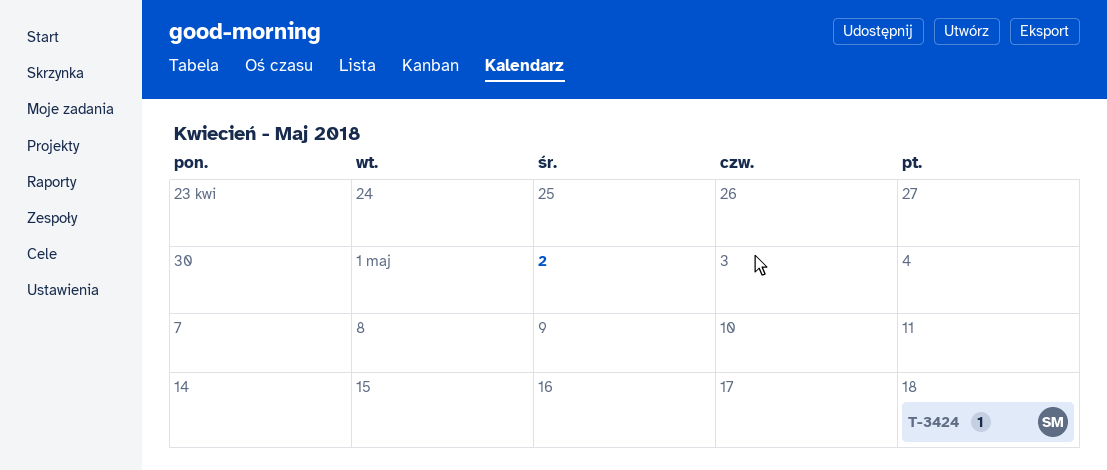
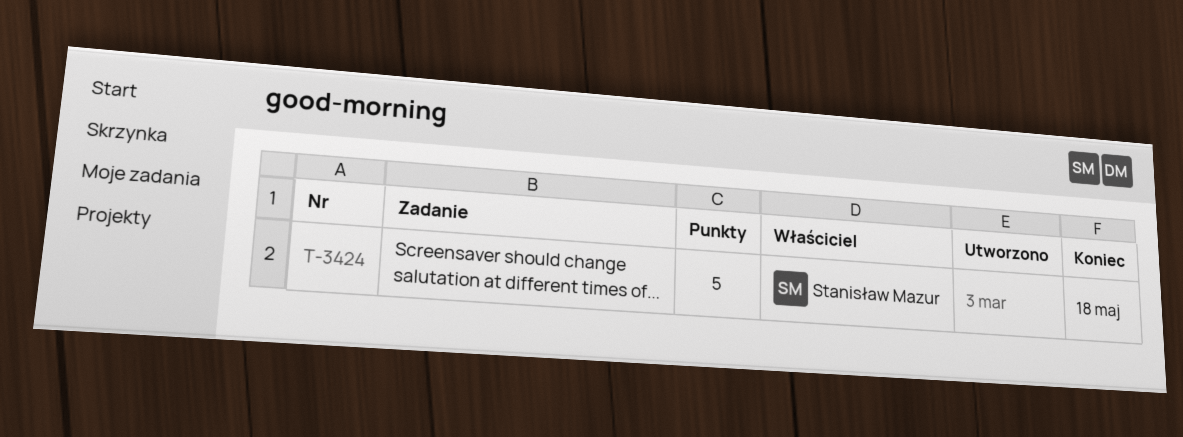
T-3424, estimate: 1 -> 5

